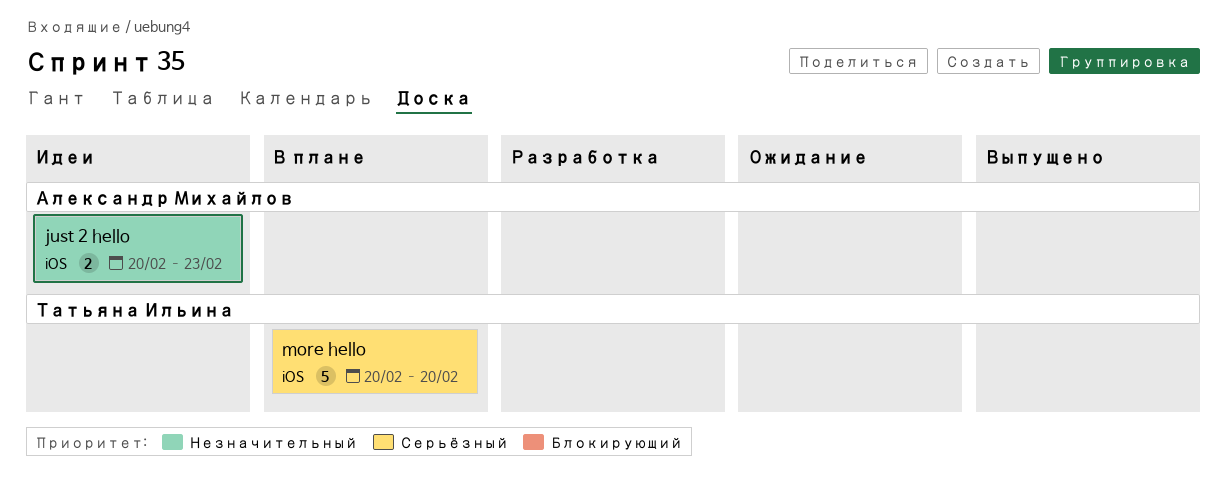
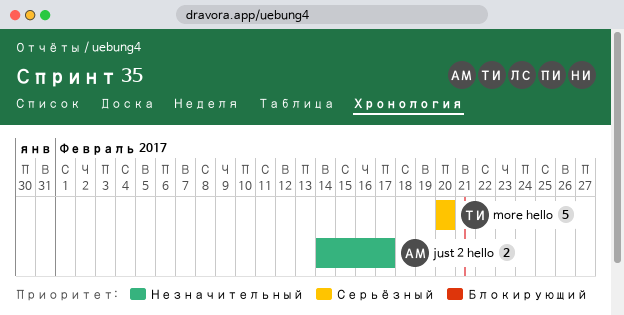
just 2 hello, start: Feb 20 -> Feb 14
just 2 hello, due: Feb 23 -> Feb 17

